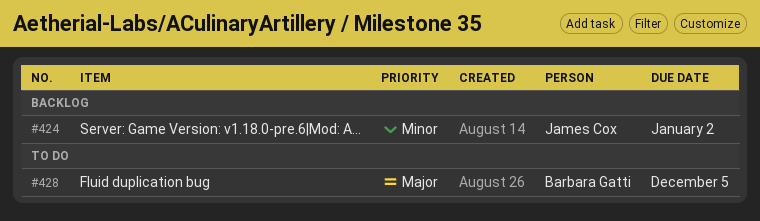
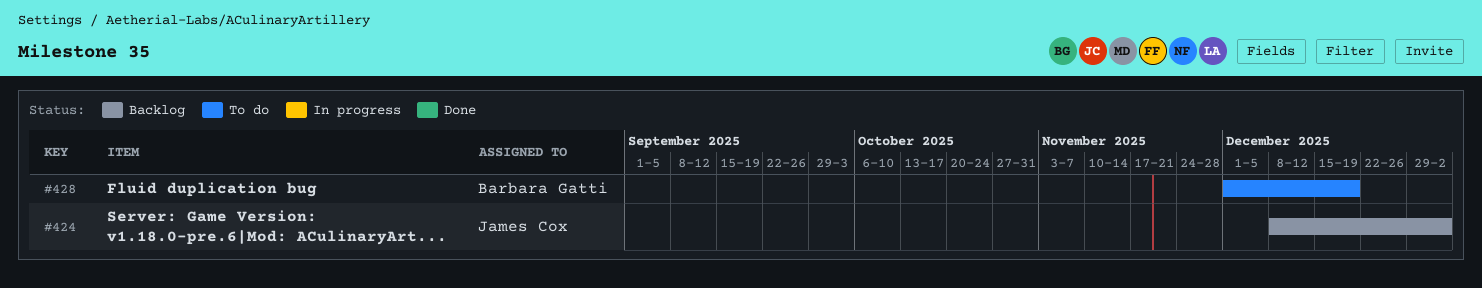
#428, due: Dec 5 -> Dec 19

